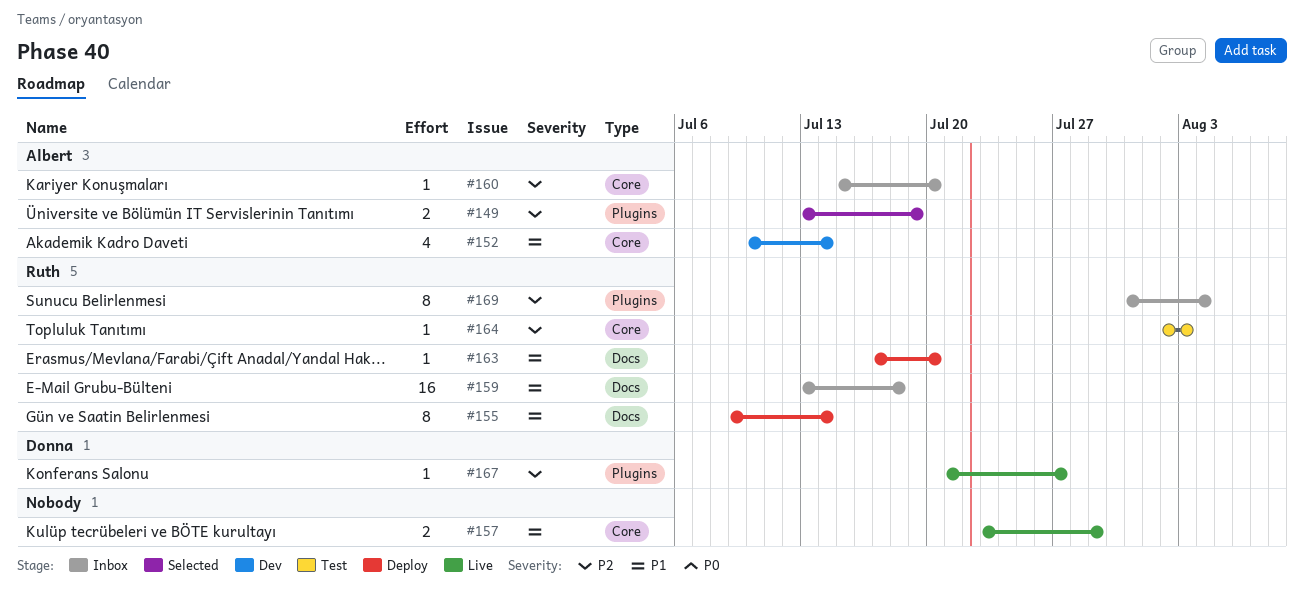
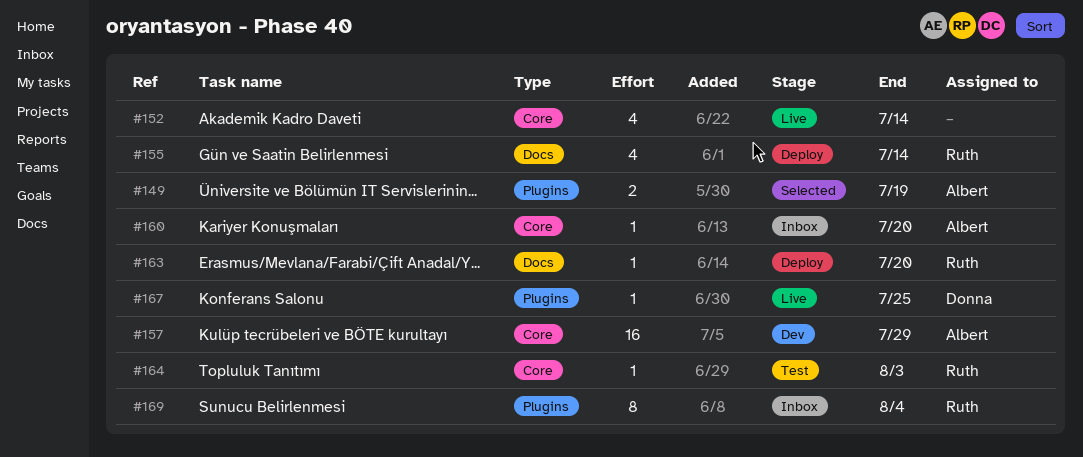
#152, status: Dev -> Live
#152, owner: Albert -> none
#155, estimate: 8 -> 4
#157, status: Live -> Dev
#157, owner: none -> Albert
#157, estimate: 2 -> 16
#159: present -> none
#167, due: Jul 27 -> Jul 25

